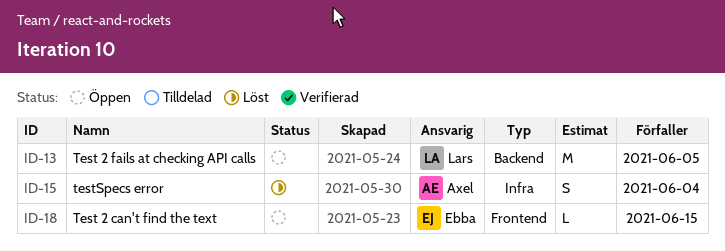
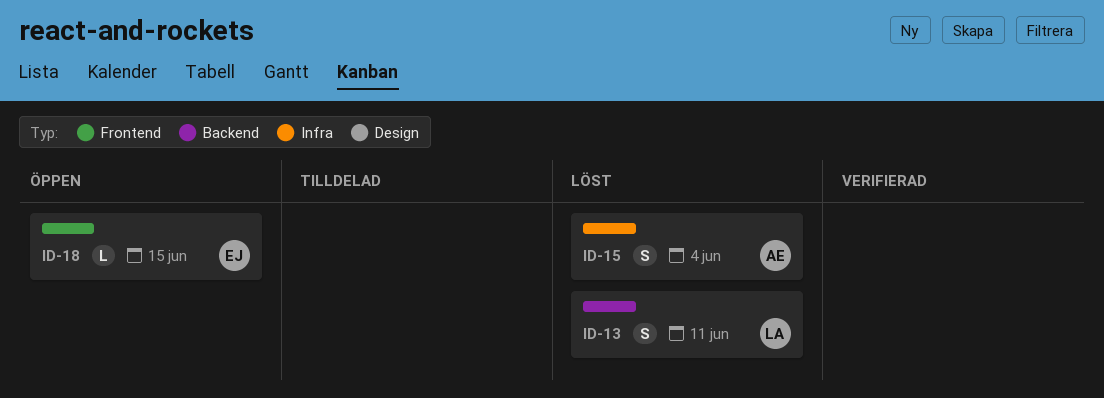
ID-13, status: Öppen -> Löst
ID-13, estimate: M -> S
ID-13, due: Jun 5 -> Jun 11

